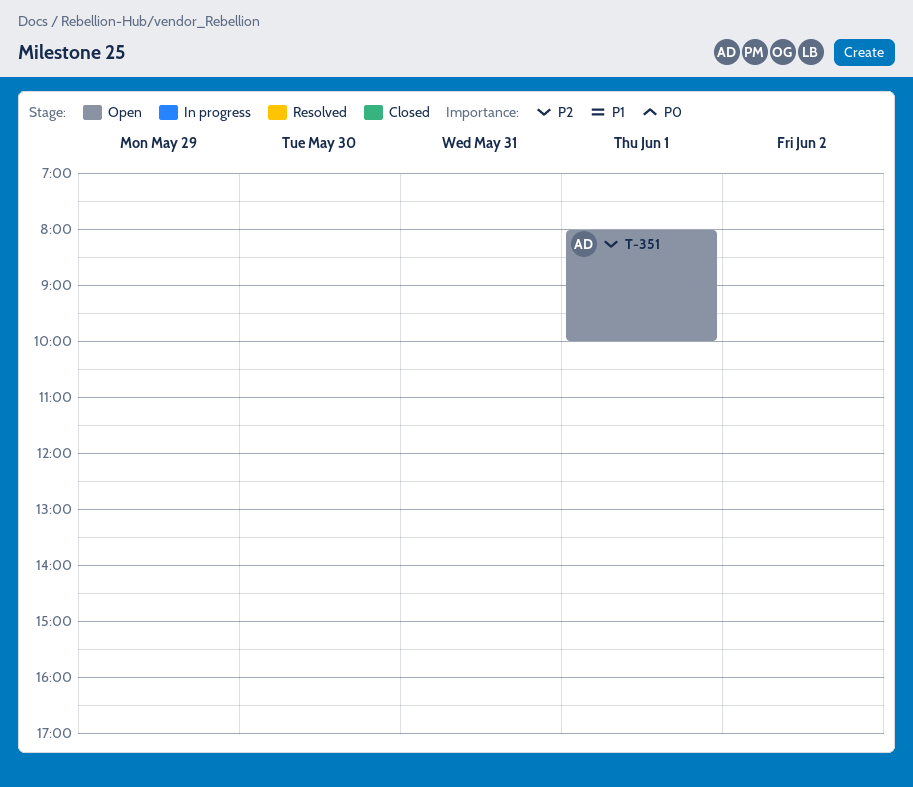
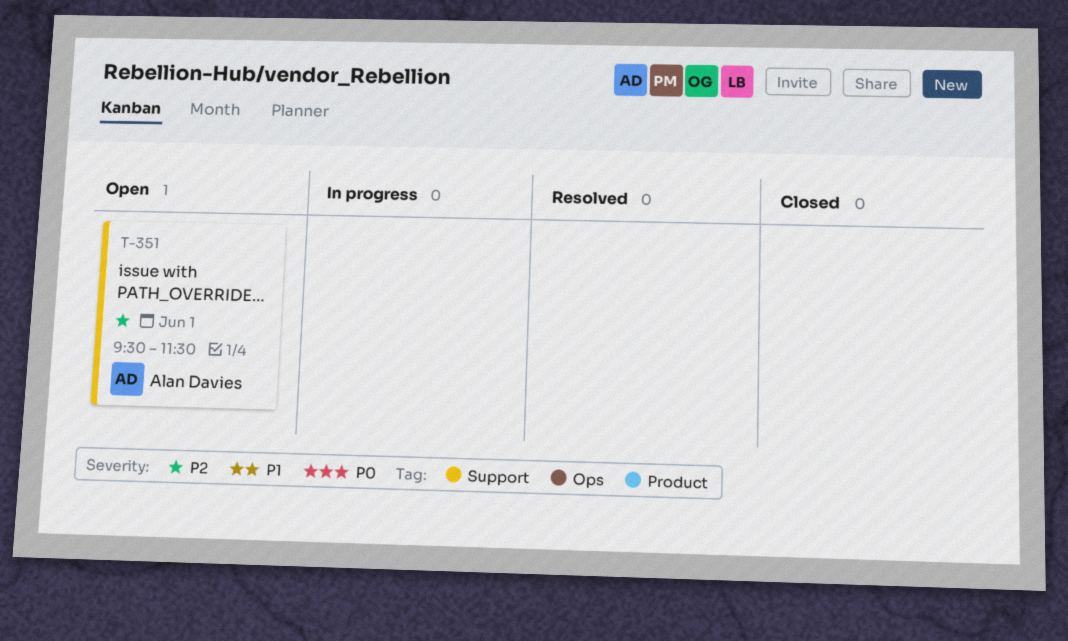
T-351, begins: 08:00 -> 09:30
T-351, ends: 10:00 -> 11:30

